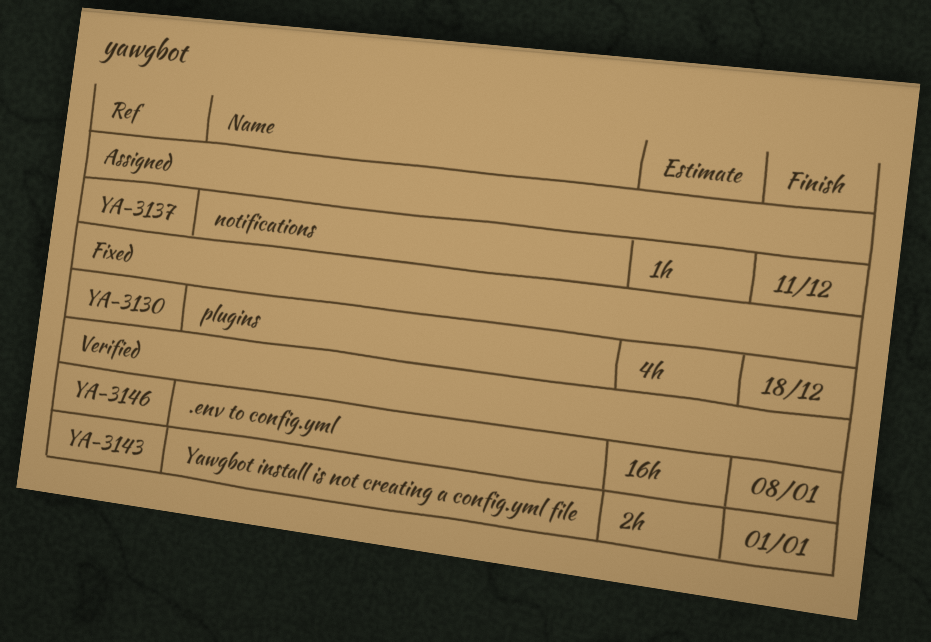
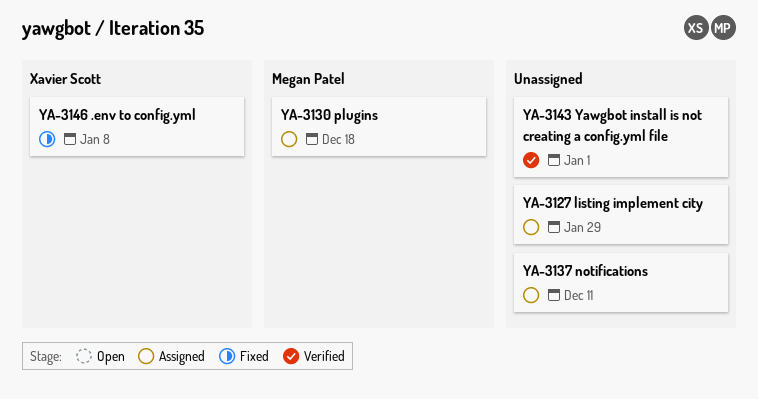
YA-3127: none -> present
YA-3130, status: Fixed -> Assigned
YA-3146, status: Verified -> Fixed

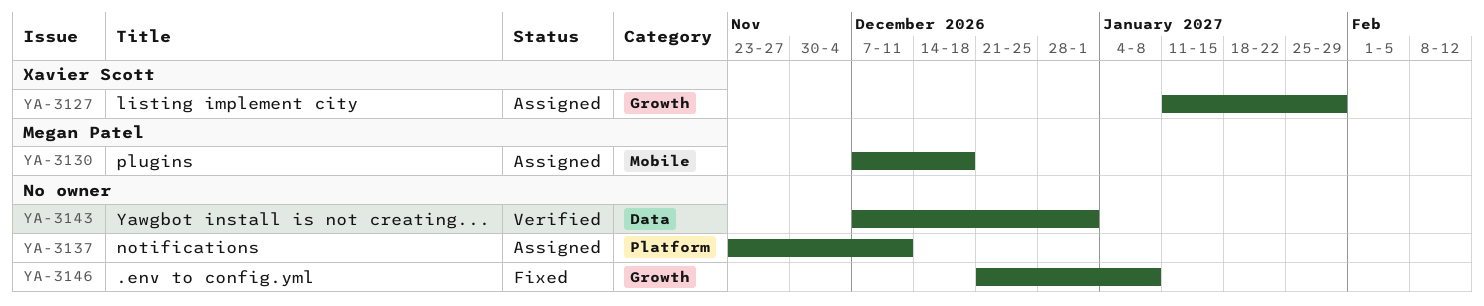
YA-3127, owner: none -> Xavier Scott
YA-3146, owner: Xavier Scott -> none

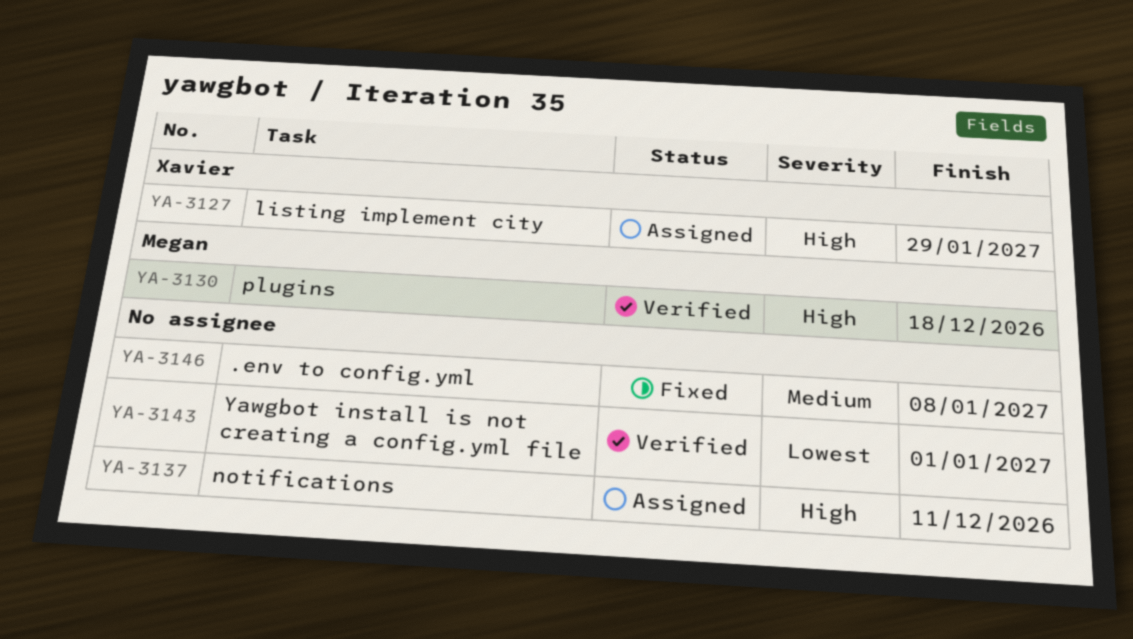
YA-3130, status: Assigned -> Verified

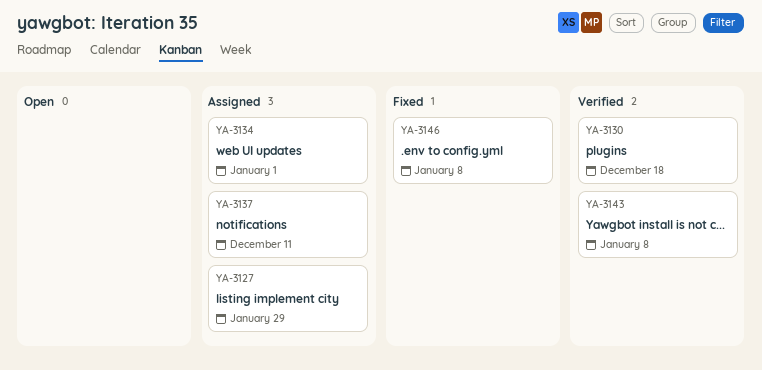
YA-3134: none -> present
YA-3143, due: Jan 1 -> Jan 8

